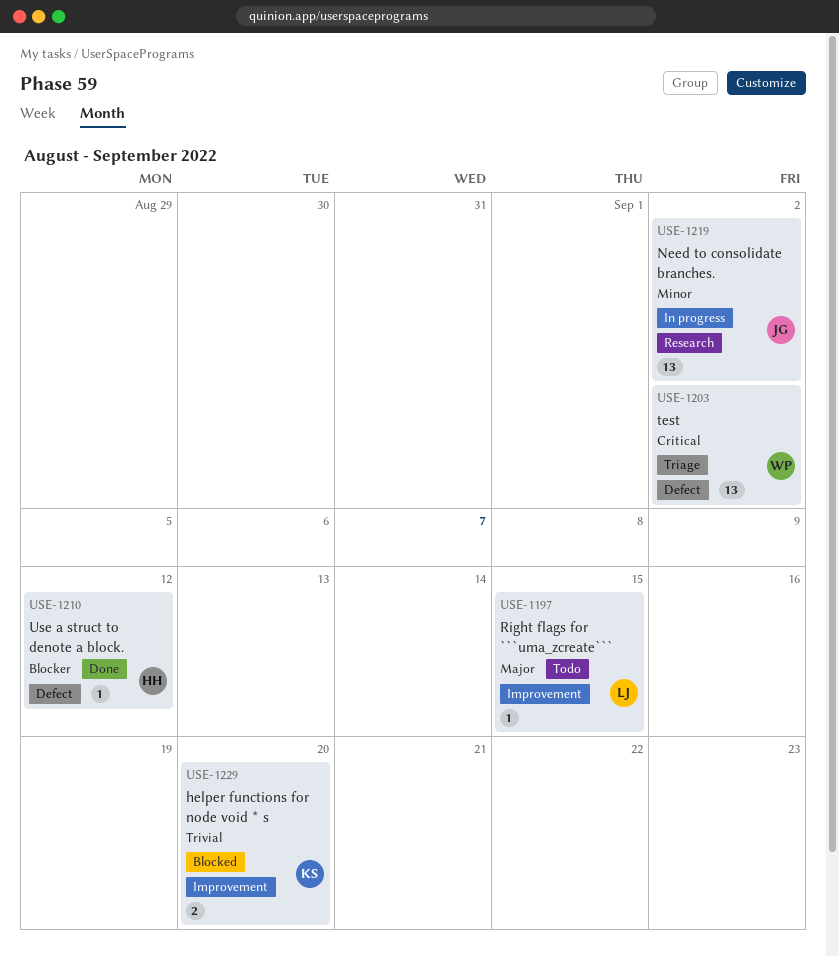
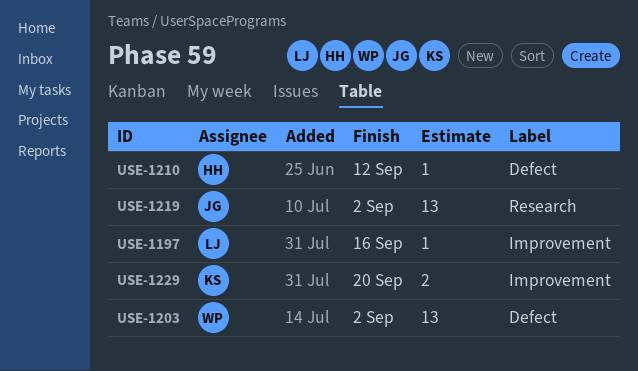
USE-1197, due: Sep 15 -> Sep 16

